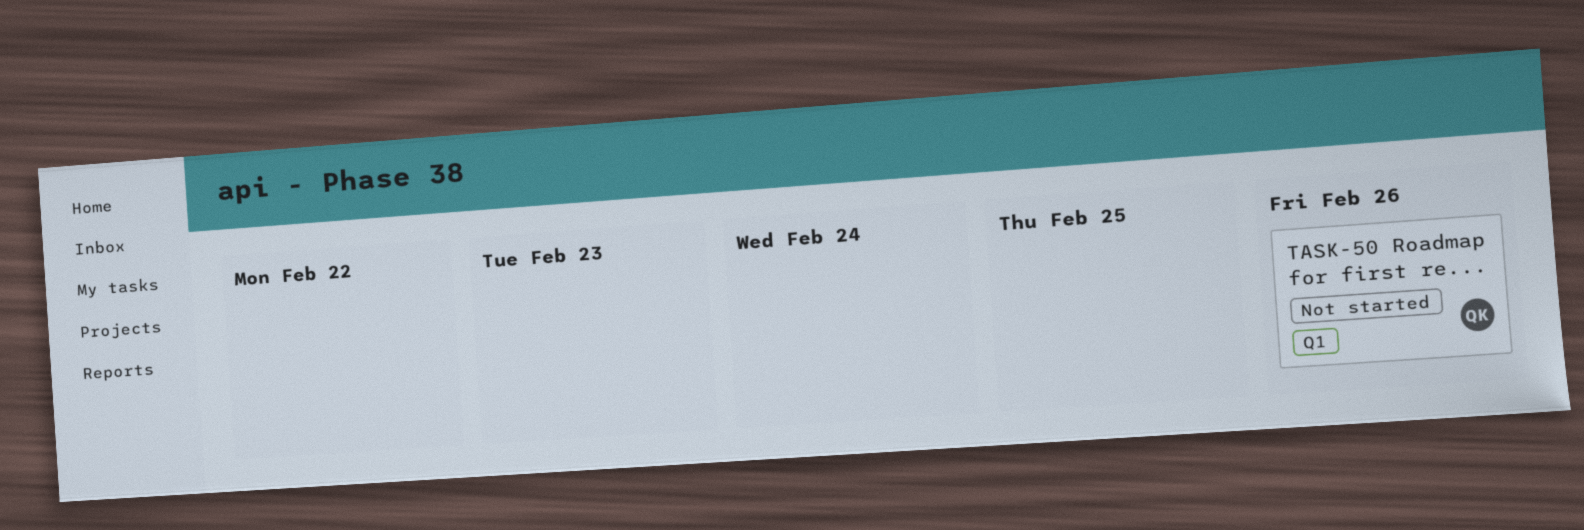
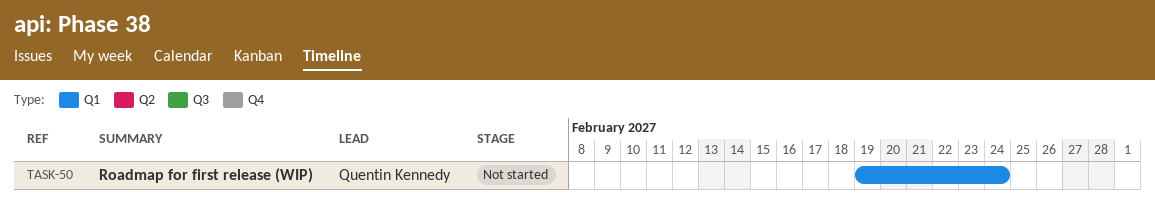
TASK-50, due: Feb 26 -> Feb 24

